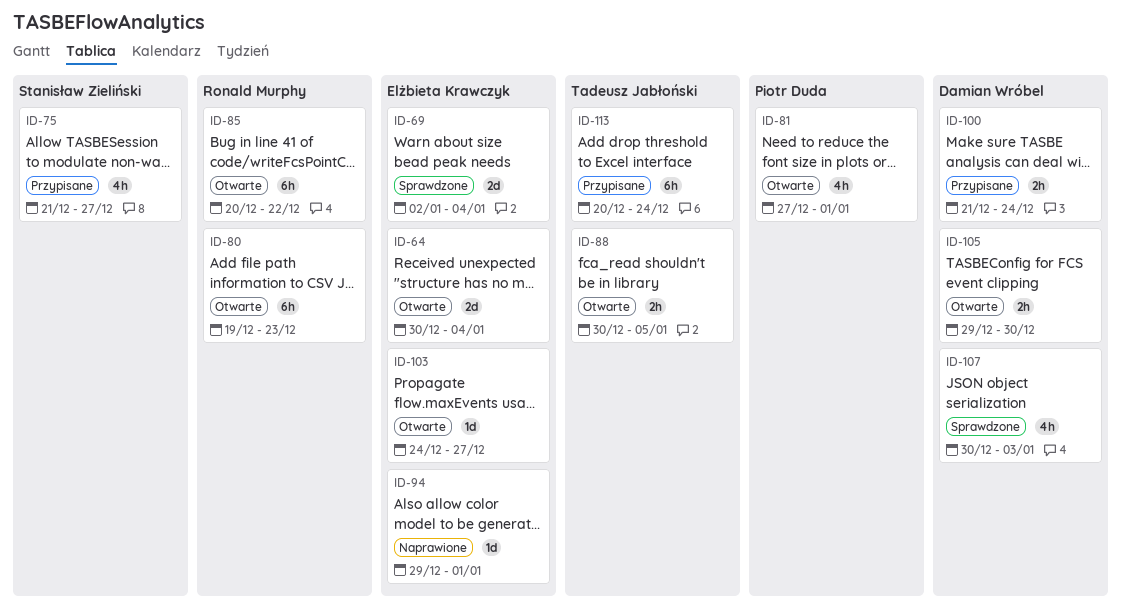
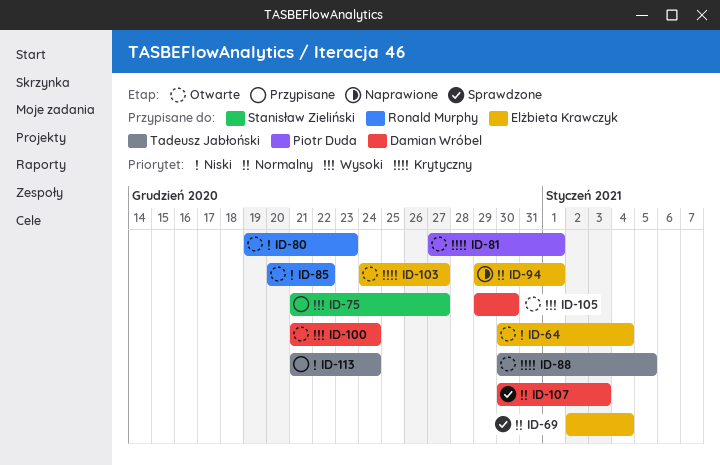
ID-100, status: Przypisane -> Otwarte
ID-113, start: Dec 20 -> Dec 21

